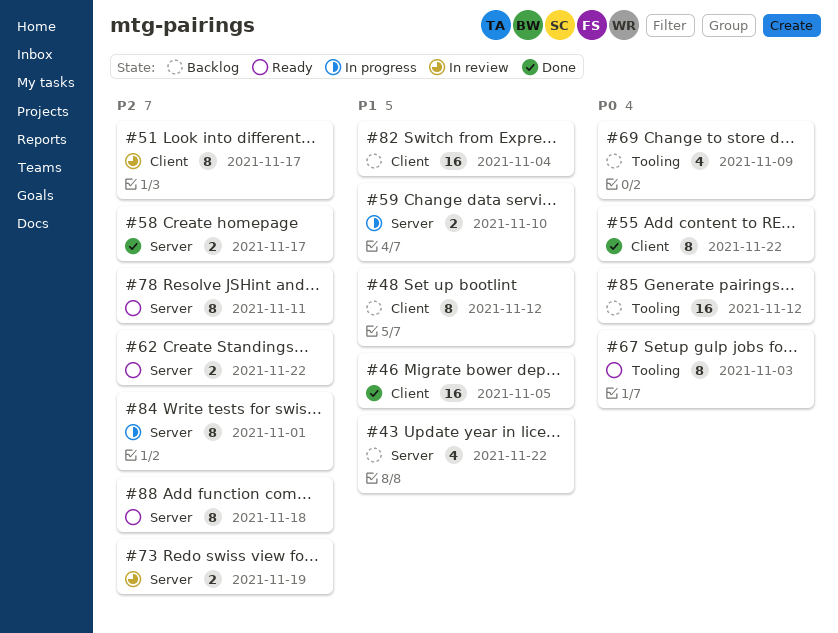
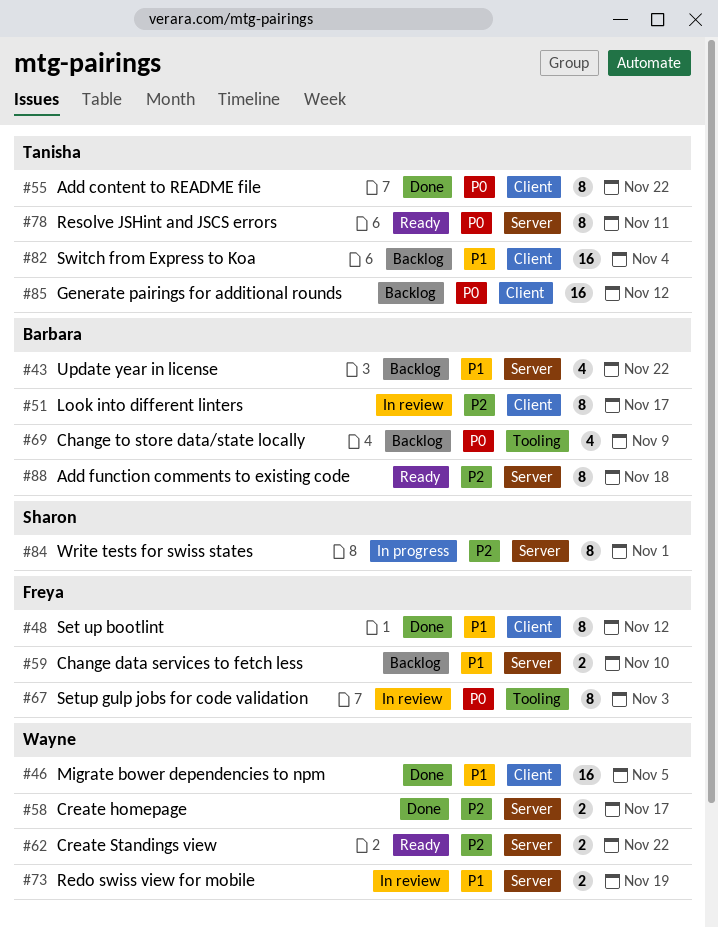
#48, status: Backlog -> Done
#59, status: In progress -> Backlog
#67, status: Ready -> In review
#73, priority: P2 -> P1
#78, priority: P2 -> P0
#85, label: Tooling -> Client

